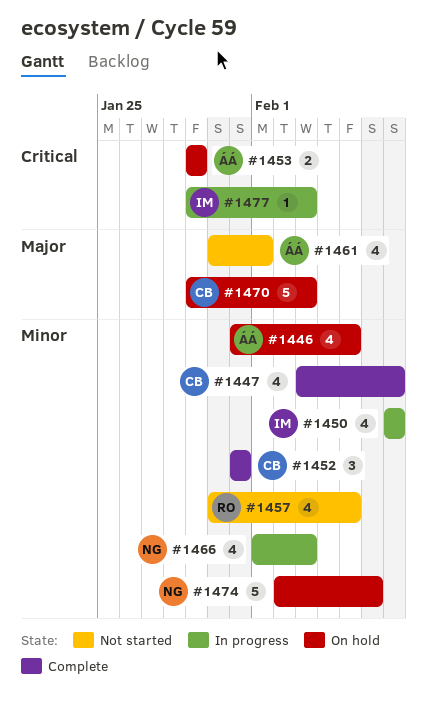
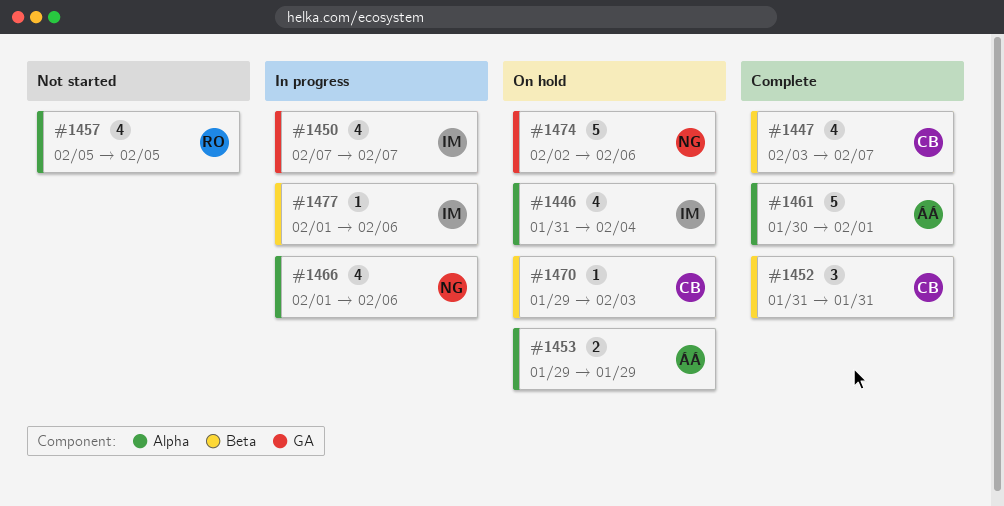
#1446, owner: ÁÁ -> IM
#1446, due: Feb 5 -> Feb 4
#1457, start: Jan 30 -> Feb 5
#1461, status: Not started -> Complete
#1461, estimate: 4 -> 5
#1466, due: Feb 3 -> Feb 6
#1470, estimate: 5 -> 1
#1477, start: Jan 29 -> Feb 1
#1477, due: Feb 3 -> Feb 6

